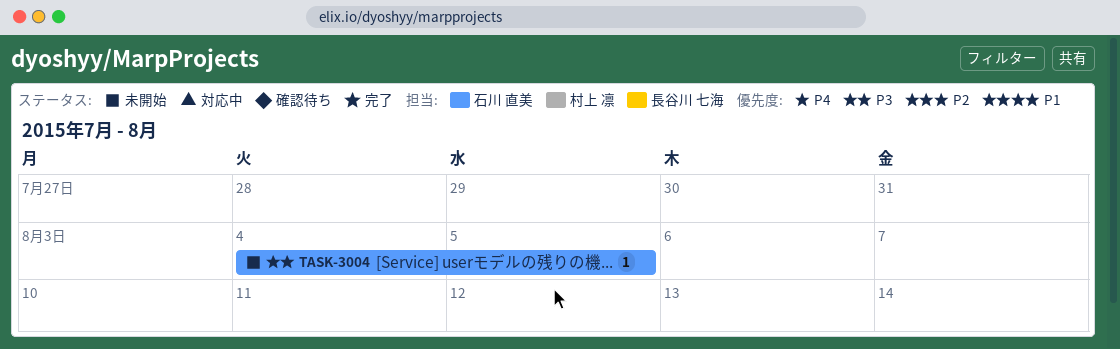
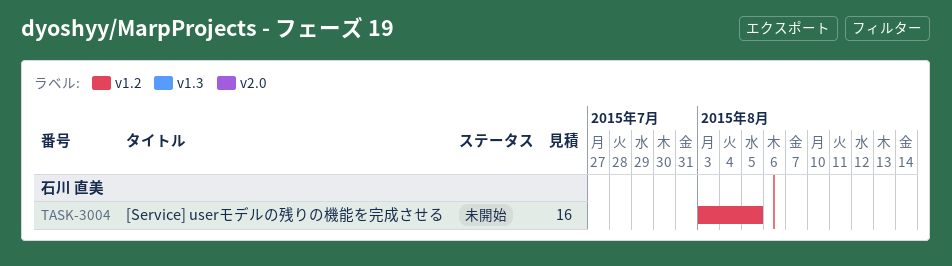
TASK-3004, estimate: 1 -> 16
TASK-3004, start: Aug 4 -> Aug 3

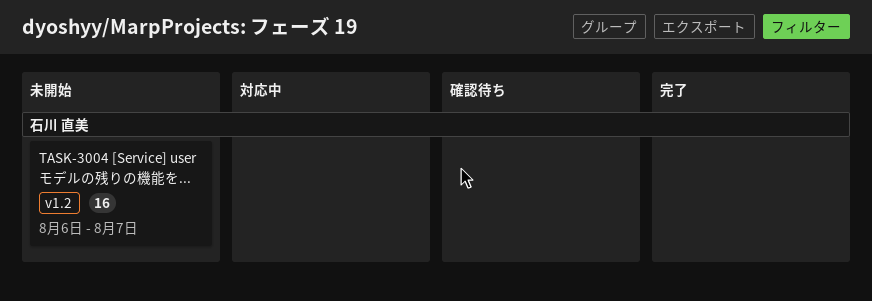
TASK-3004, start: Aug 3 -> Aug 6
TASK-3004, due: Aug 5 -> Aug 7

